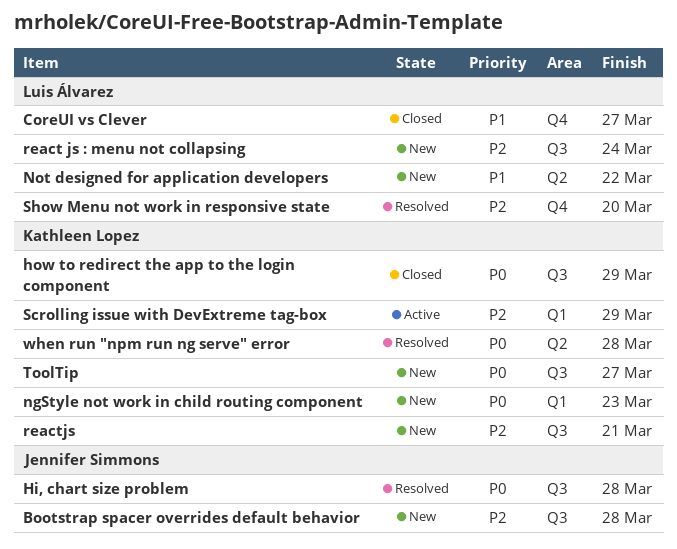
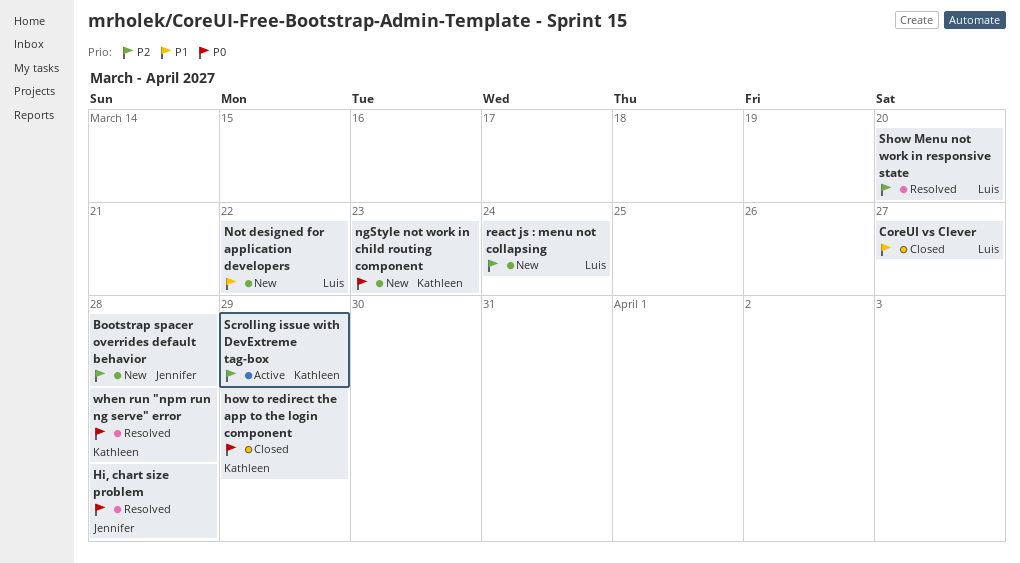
reactjs: present -> none
ToolTip: present -> none

